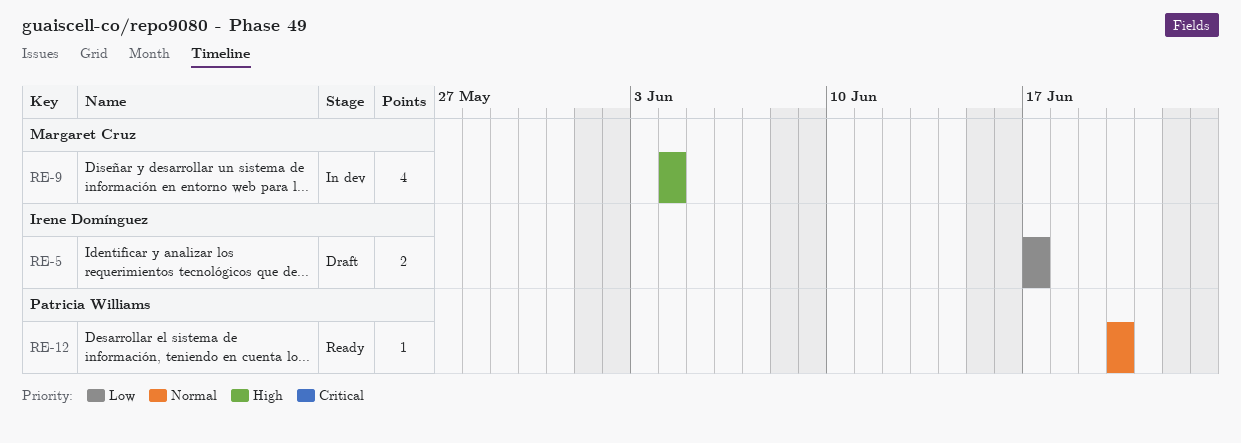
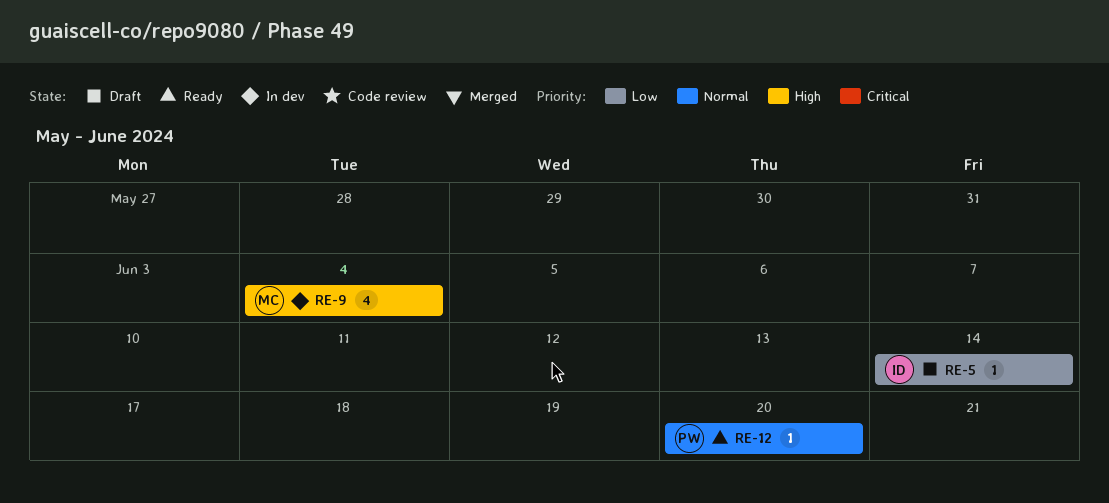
RE-5, estimate: 2 -> 1
RE-5, start: Jun 17 -> Jun 14
RE-5, due: Jun 17 -> Jun 14

